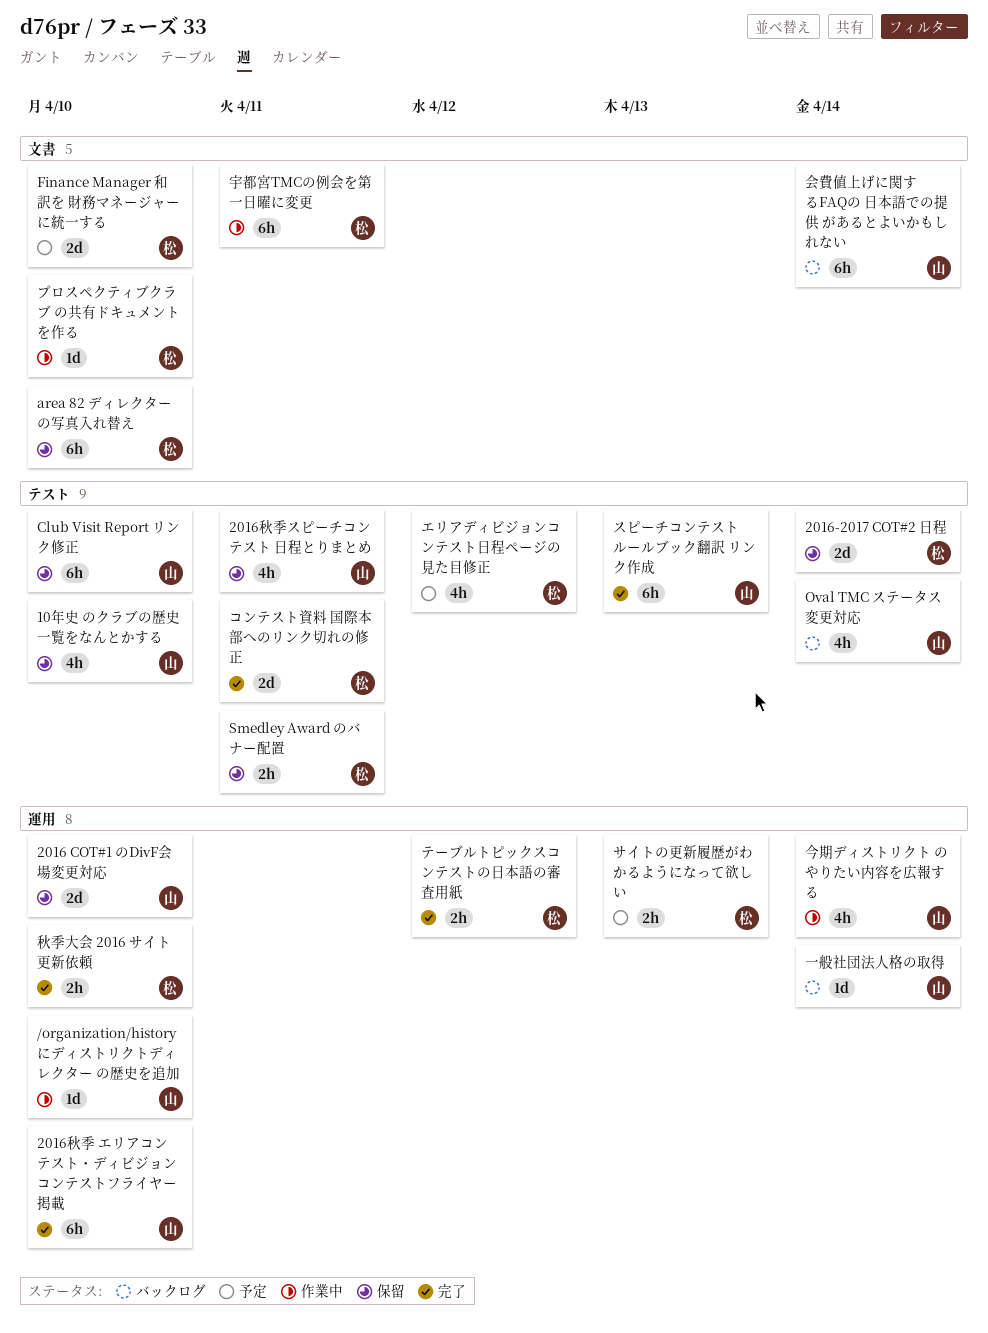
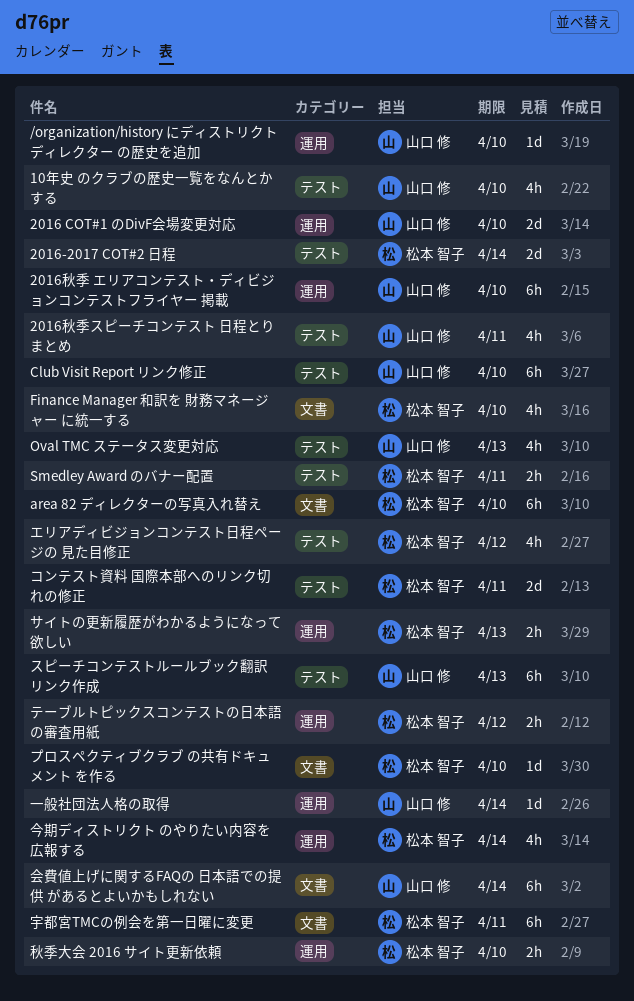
Finance Manager 和訳を 財務マネージャー に統一する, estimate: 2d -> 4h
Oval TMC ステータス変更対応, due: Apr 14 -> Apr 13
今期ディストリクト のやりたい内容を広報する, owner: 山口 修 -> 松本 智子

